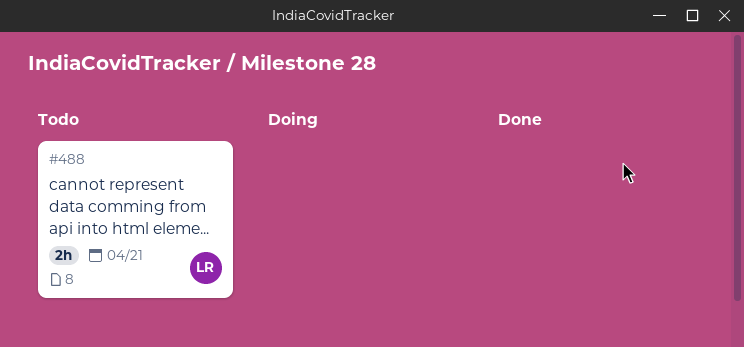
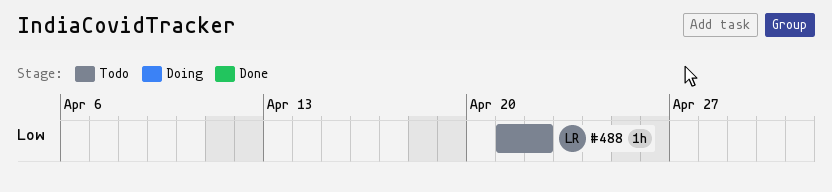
#488, estimate: 2h -> 1h
#488, due: Apr 21 -> Apr 22

